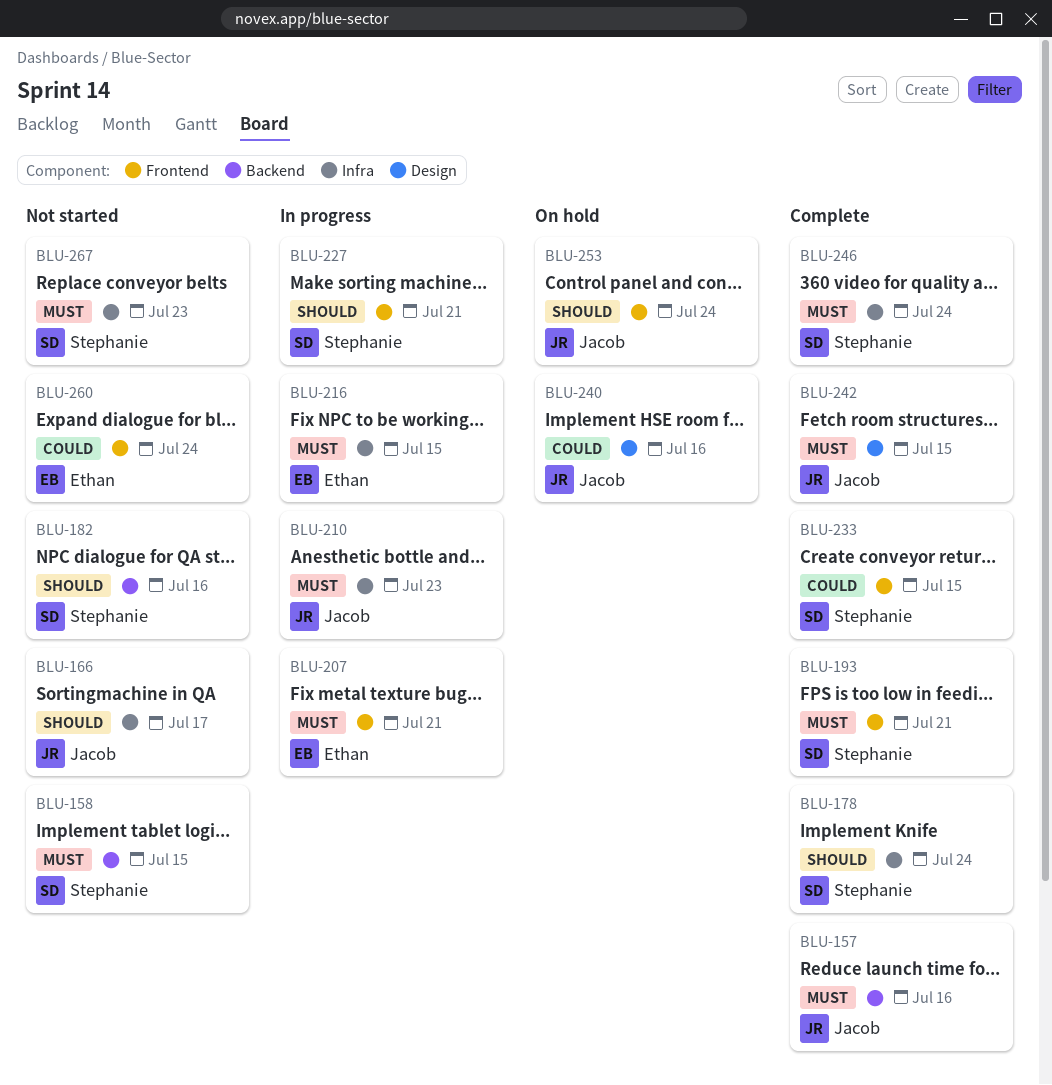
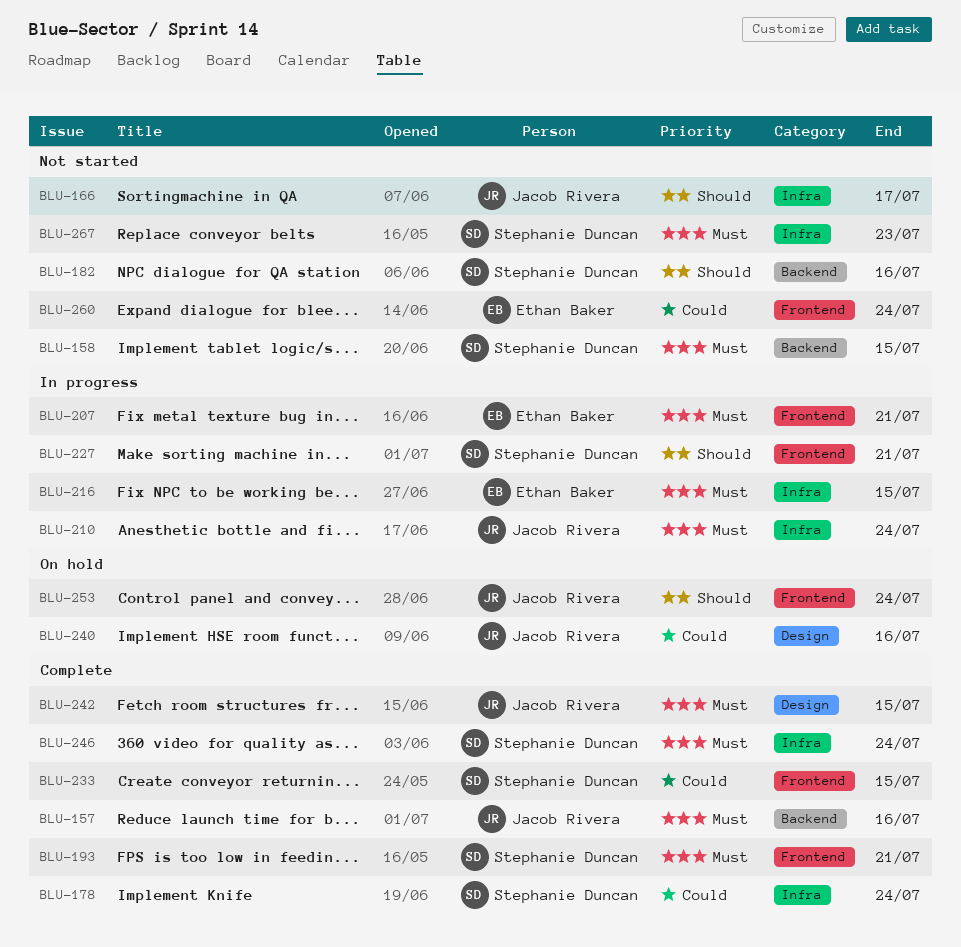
BLU-178, priority: Should -> Could
BLU-210, due: Jul 23 -> Jul 24

